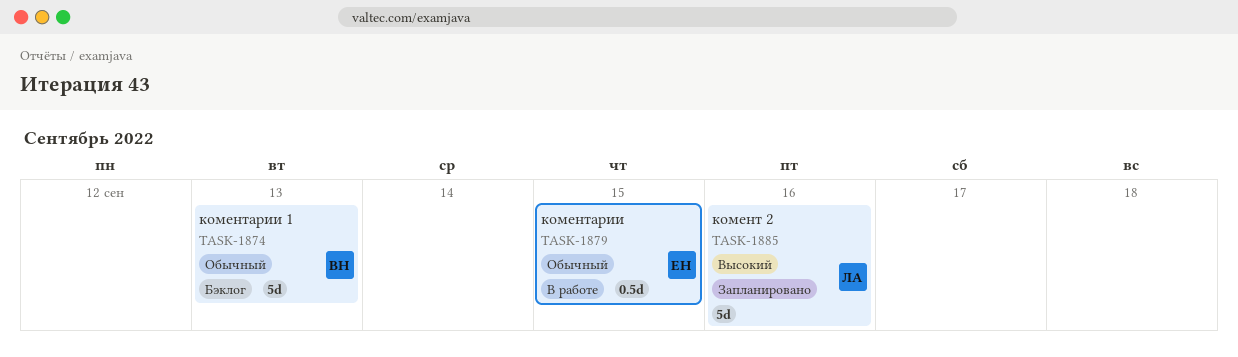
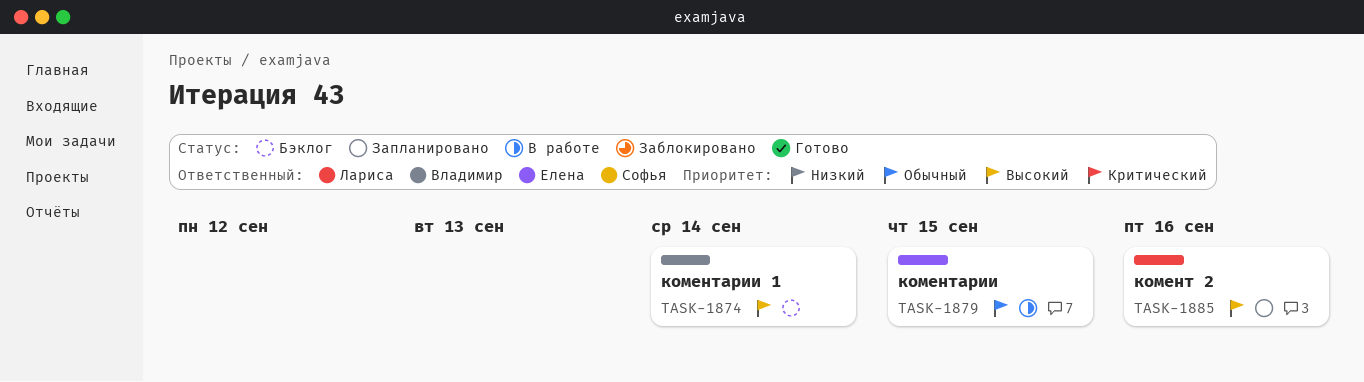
TASK-1874, priority: Обычный -> Высокий
TASK-1874, due: Sep 13 -> Sep 14

